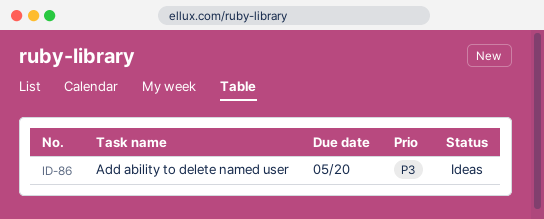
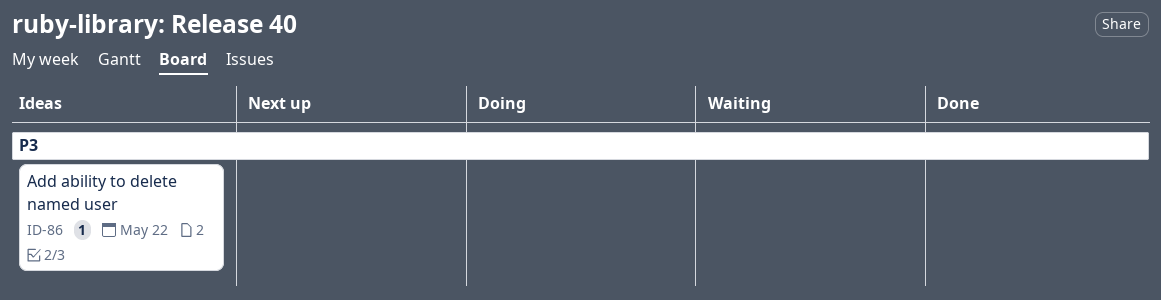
ID-86, due: May 20 -> May 22

